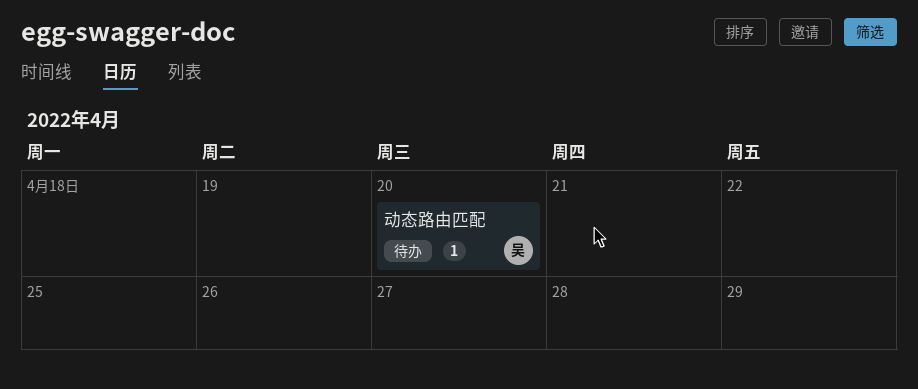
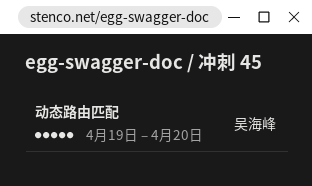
动态路由匹配, estimate: 1 -> 5

